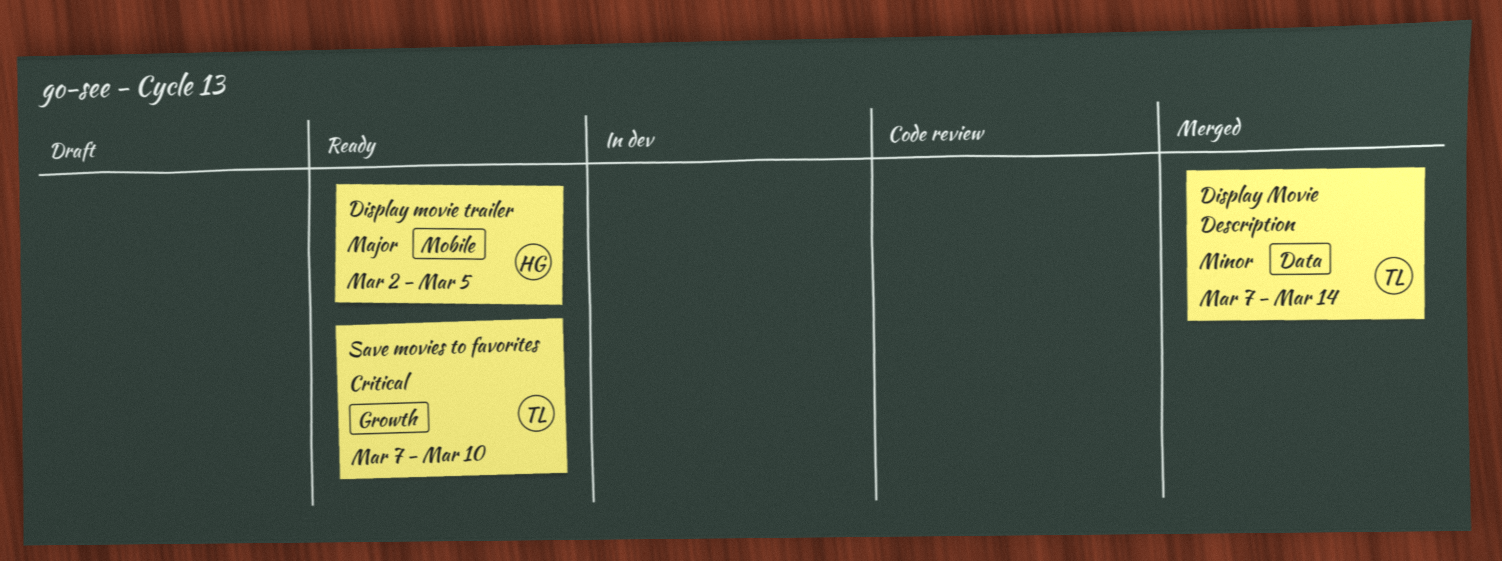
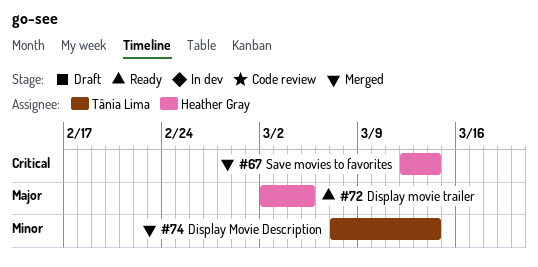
Save movies to favorites, status: Ready -> Merged
Save movies to favorites, owner: Tânia Lima -> Heather Gray
Save movies to favorites, start: Mar 7 -> Mar 12
Save movies to favorites, due: Mar 10 -> Mar 14

